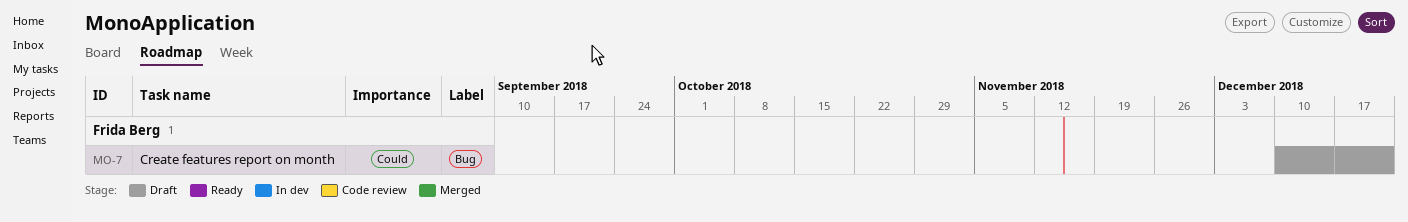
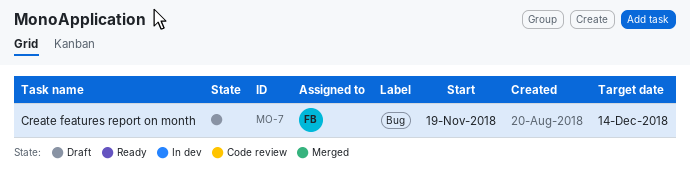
MO-7, start: Dec 10 -> Nov 19
MO-7, due: Dec 21 -> Dec 14

